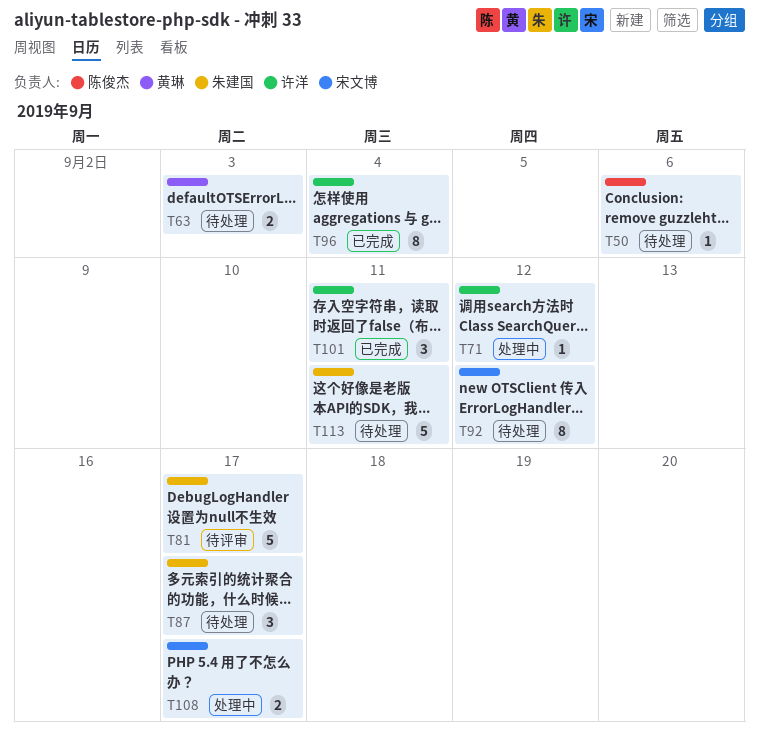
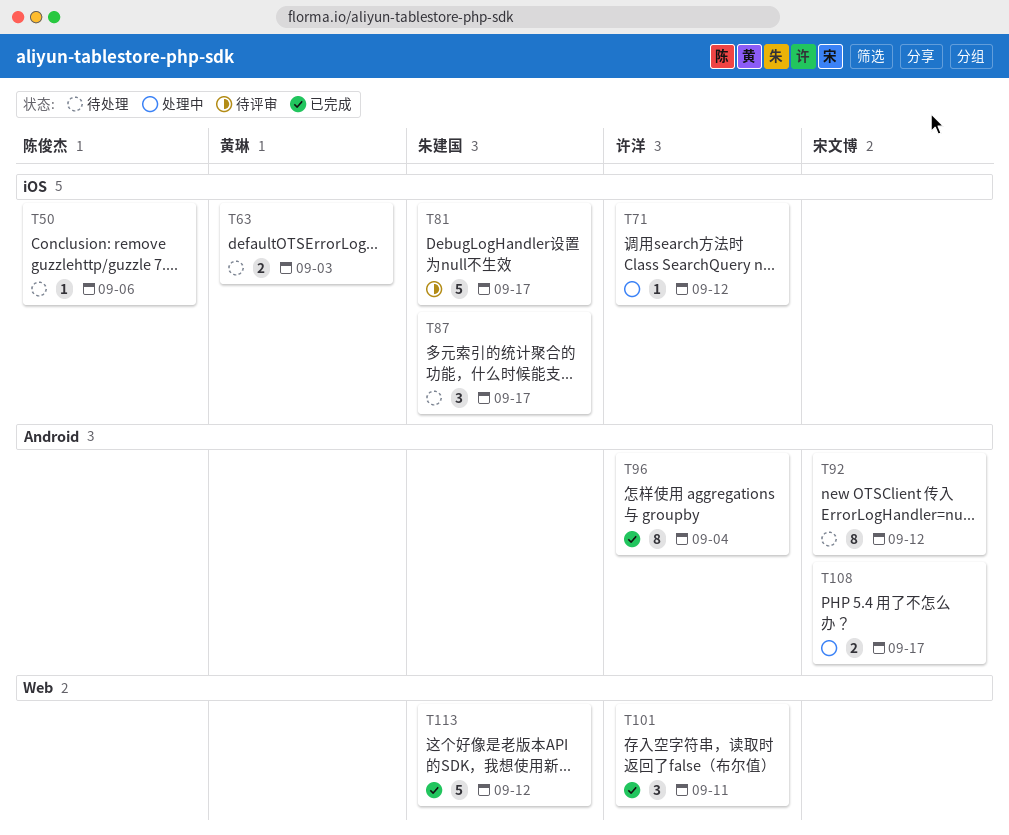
T113, status: 待处理 -> 已完成
T113, due: Sep 11 -> Sep 12

